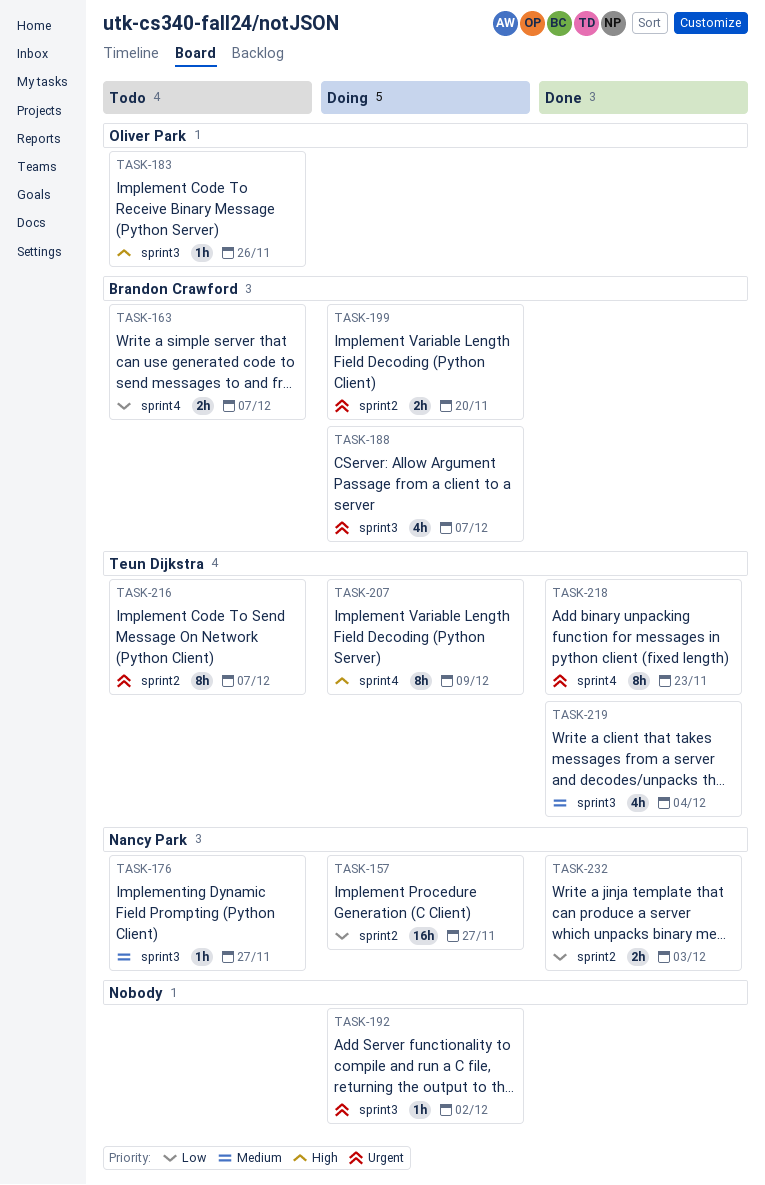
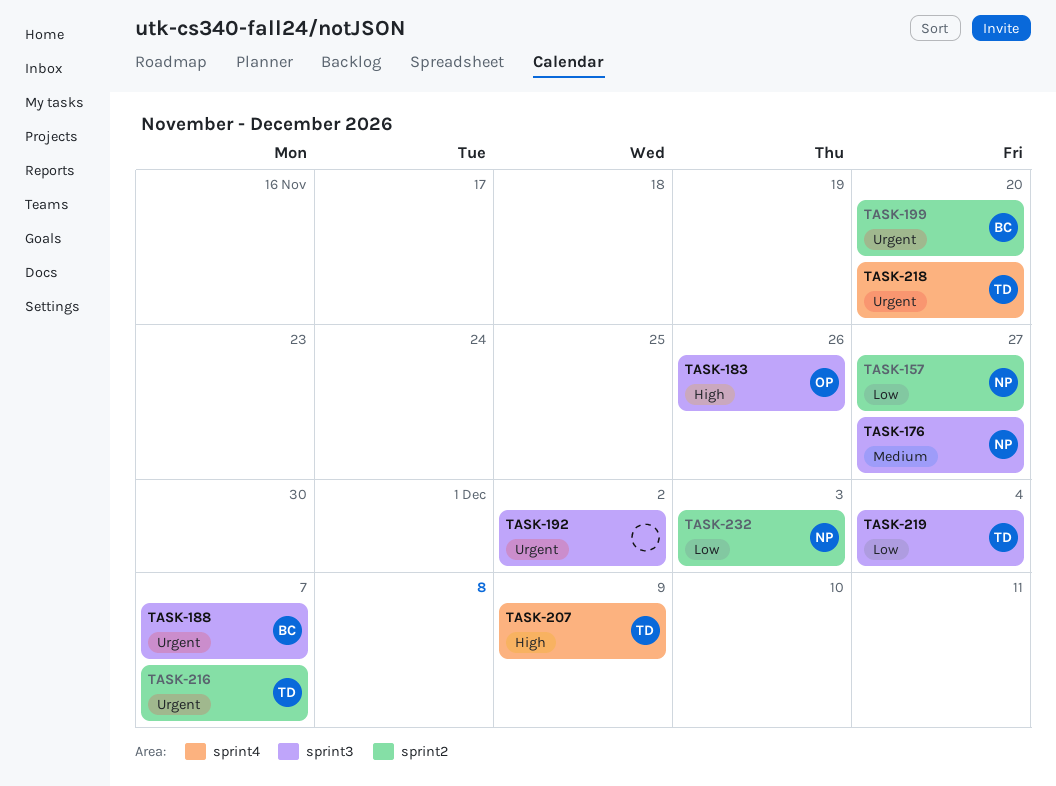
TASK-163: present -> none
TASK-218, due: Nov 23 -> Nov 20
TASK-219, priority: Medium -> Low

